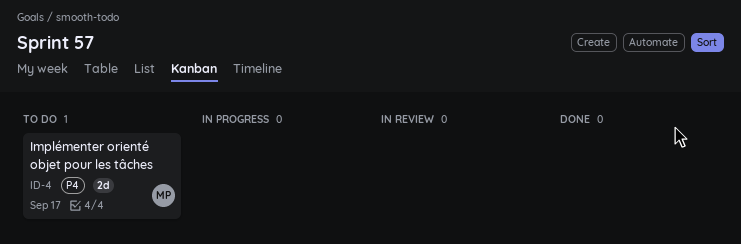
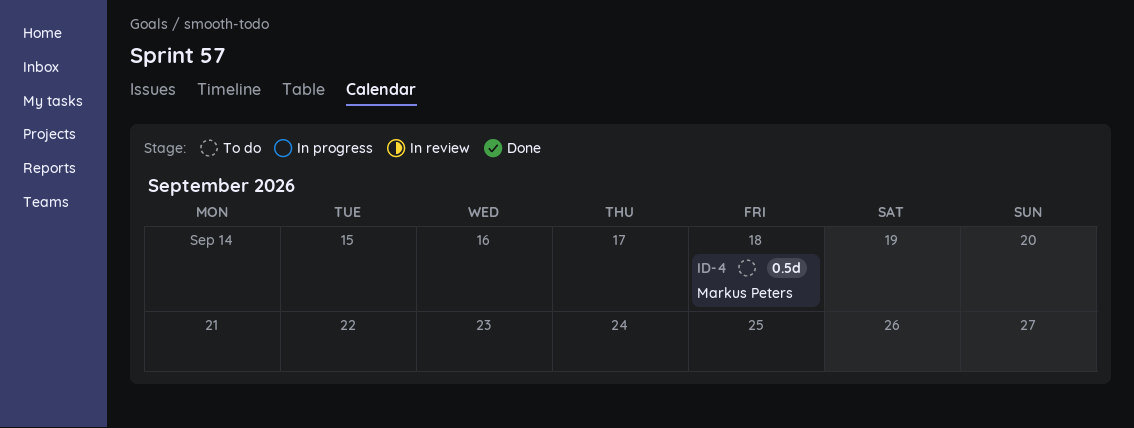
ID-4, estimate: 2d -> 0.5d
ID-4, due: Sep 17 -> Sep 18

